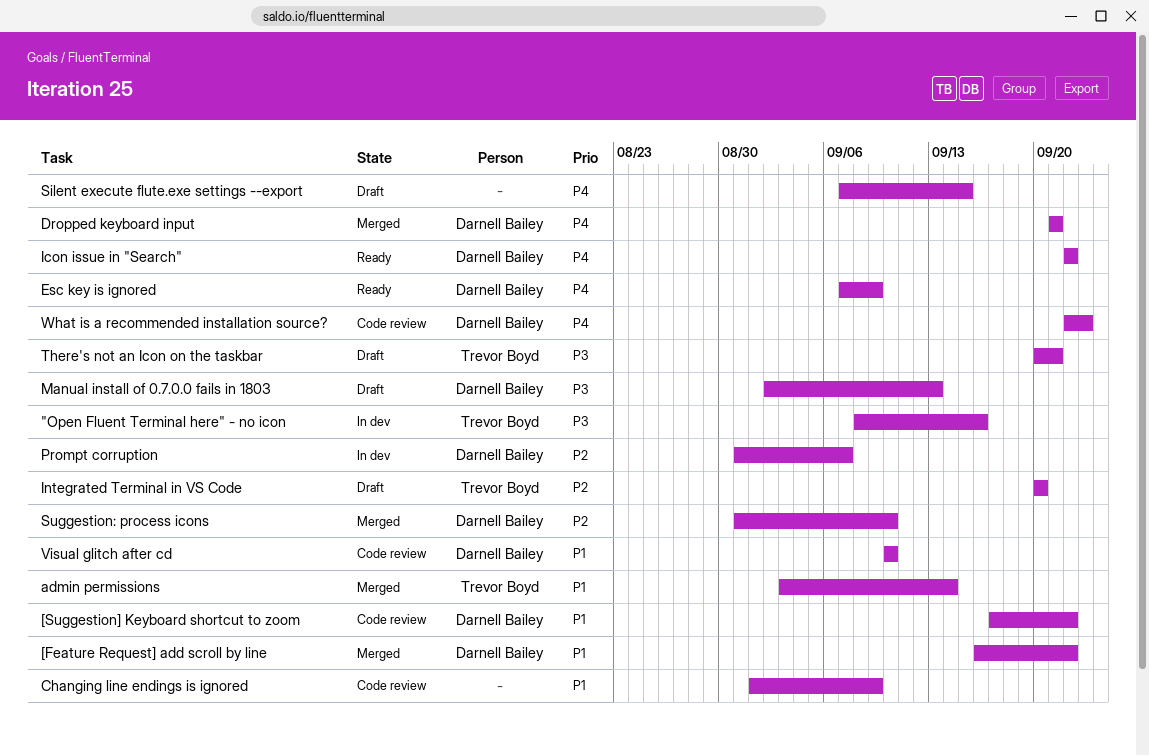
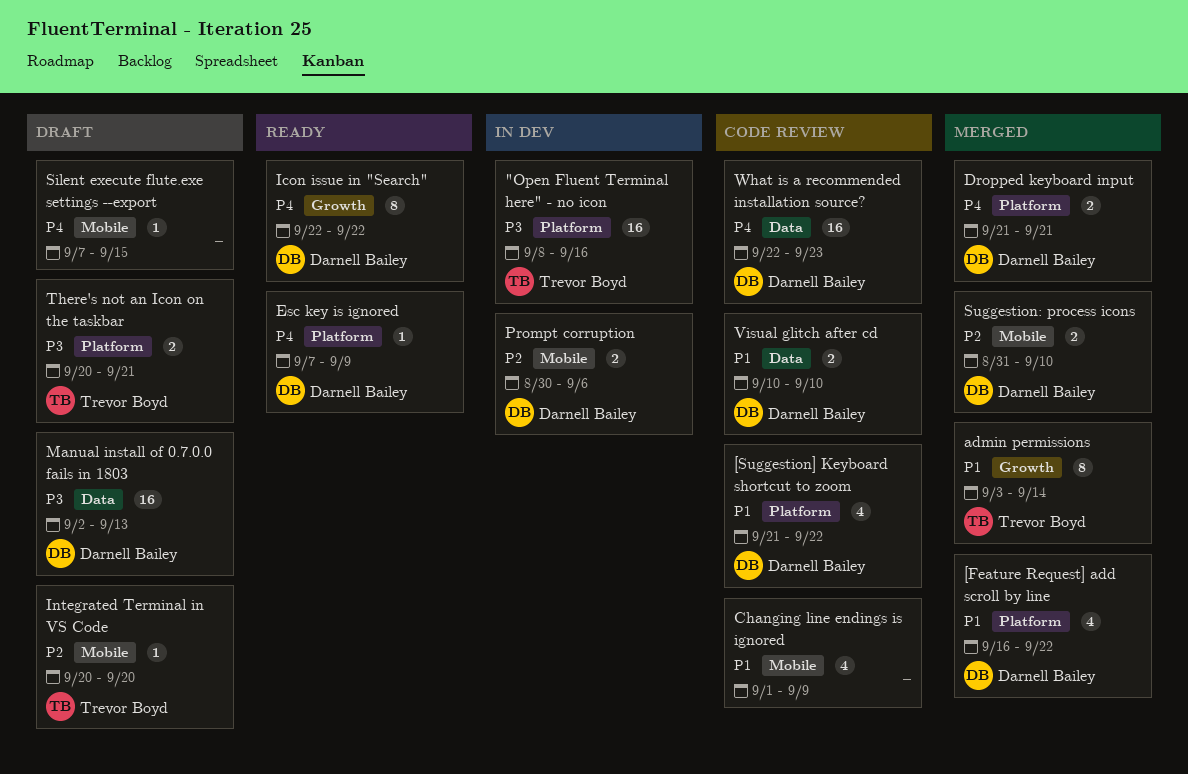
[Suggestion] Keyboard shortcut to zoom, start: Sep 17 -> Sep 21
Prompt corruption, start: Aug 31 -> Aug 30
Prompt corruption, due: Sep 7 -> Sep 6

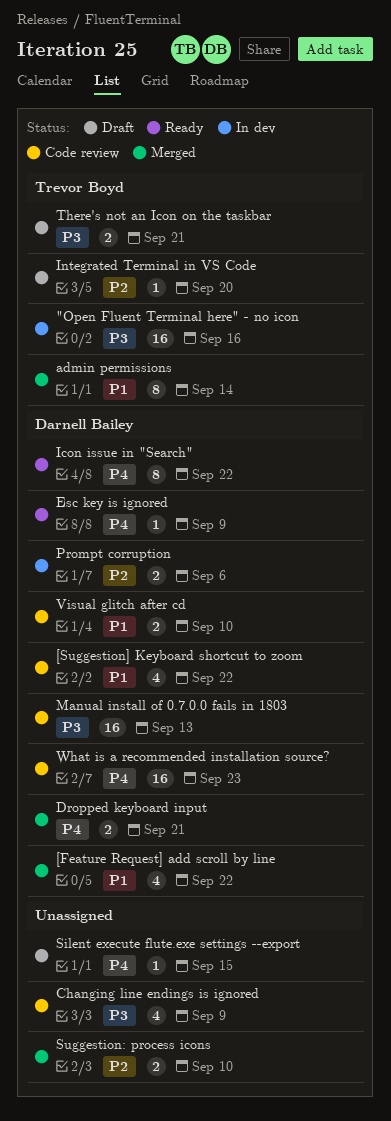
Changing line endings is ignored, priority: P1 -> P3
Manual install of 0.7.0.0 fails in 1803, status: Draft -> Code review
Suggestion: process icons, owner: Darnell Bailey -> none

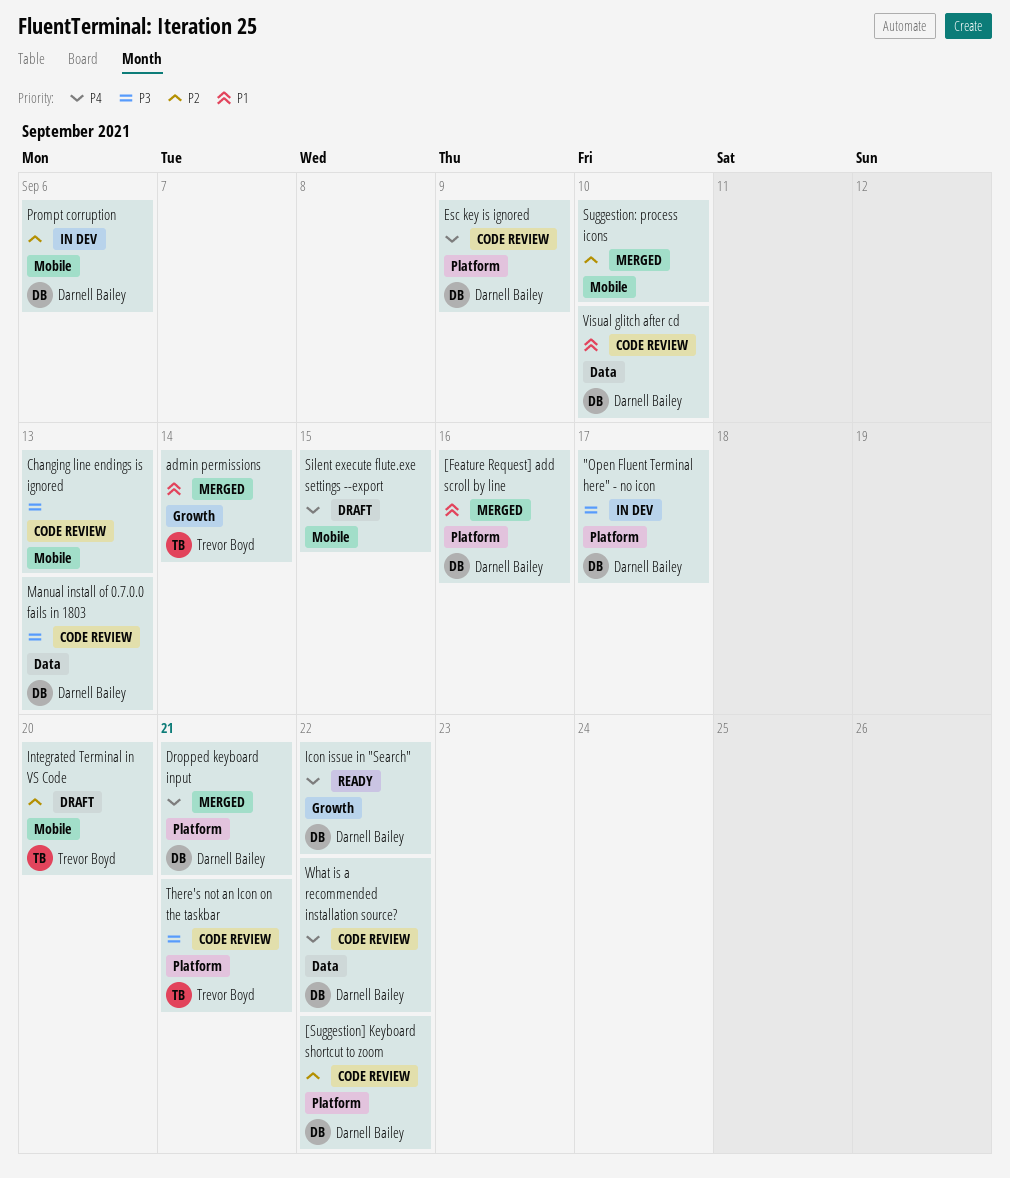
"Open Fluent Terminal here" - no icon, owner: Trevor Boyd -> Darnell Bailey
"Open Fluent Terminal here" - no icon, due: Sep 16 -> Sep 17
[Feature Request] add scroll by line, due: Sep 22 -> Sep 16
[Suggestion] Keyboard shortcut to zoom, priority: P1 -> P2
Changing line endings is ignored, due: Sep 9 -> Sep 13
Esc key is ignored, status: Ready -> Code review
There's not an Icon on the taskbar, status: Draft -> Code review
What is a recommended installation source?, due: Sep 23 -> Sep 22

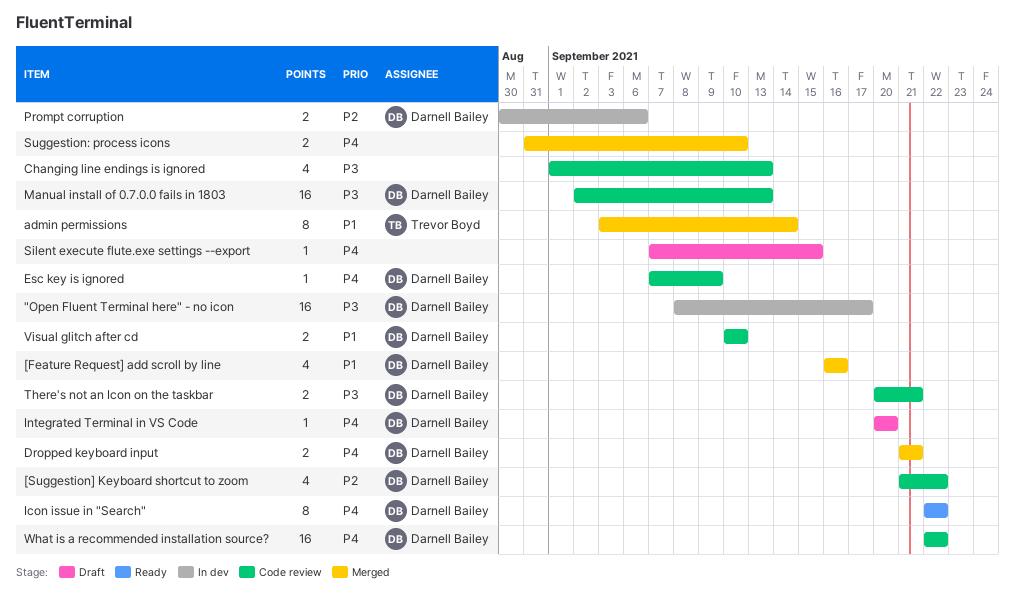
Integrated Terminal in VS Code, owner: Trevor Boyd -> Darnell Bailey
Integrated Terminal in VS Code, priority: P2 -> P4
Suggestion: process icons, priority: P2 -> P4
There's not an Icon on the taskbar, owner: Trevor Boyd -> Darnell Bailey

